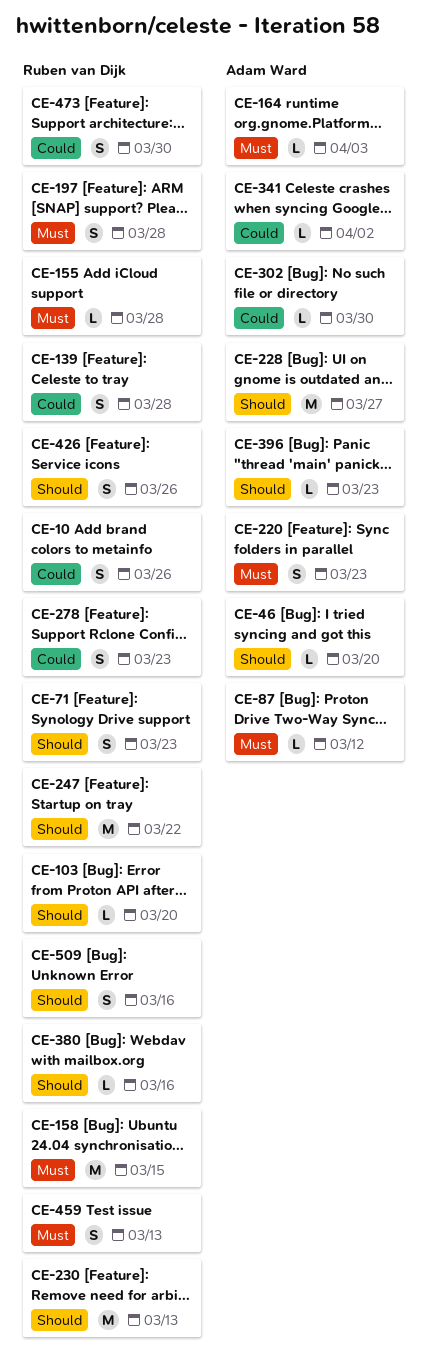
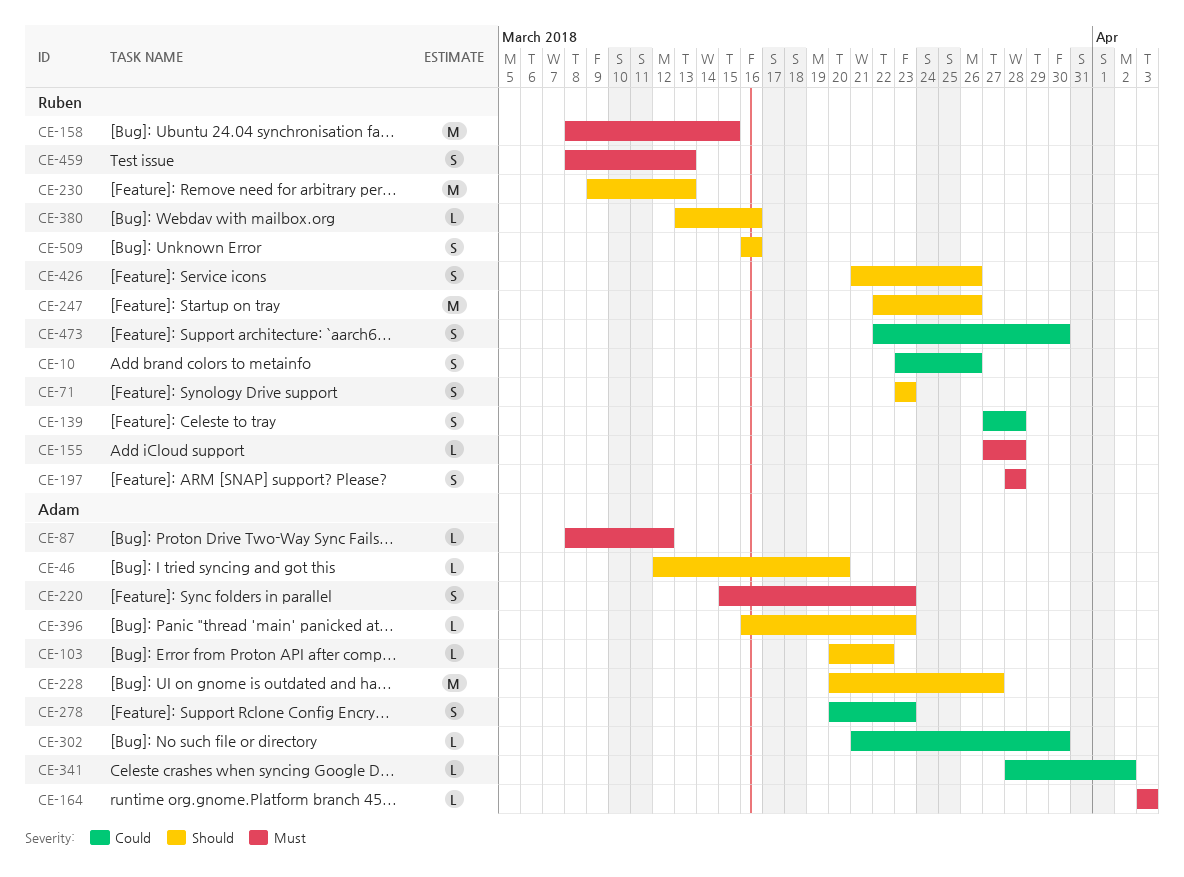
CE-103, owner: Ruben van Dijk -> Adam Ward
CE-103, due: Mar 20 -> Mar 22
CE-247, due: Mar 22 -> Mar 26
CE-278, owner: Ruben van Dijk -> Adam Ward

